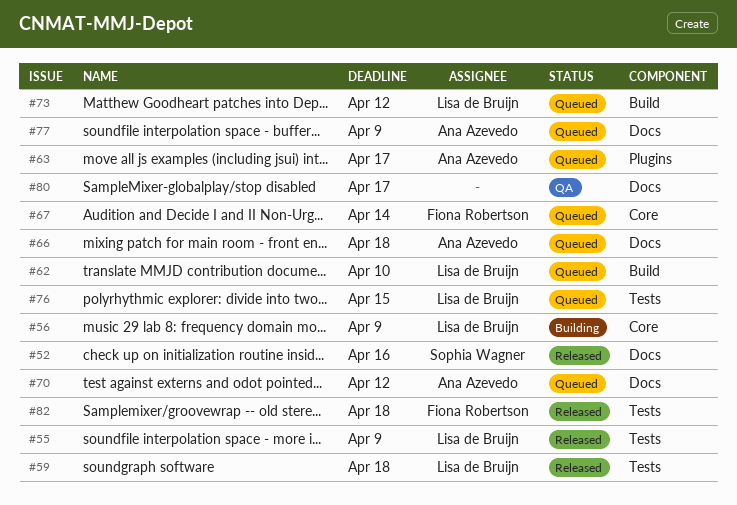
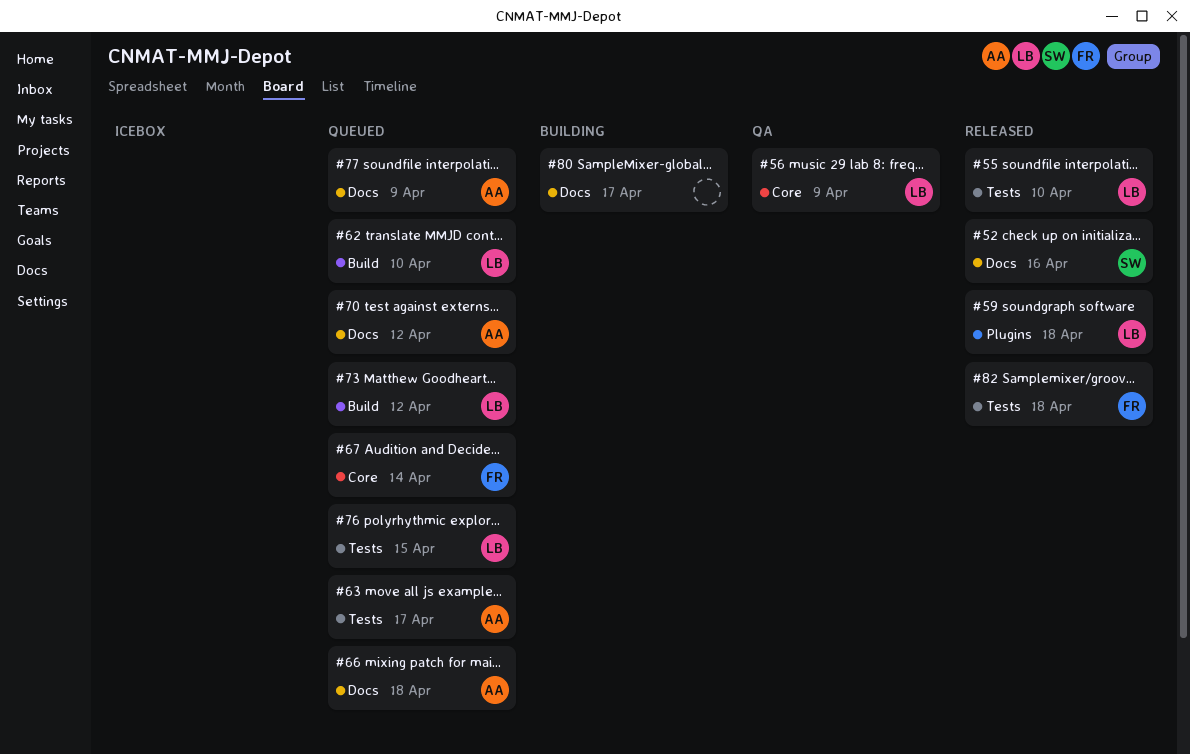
#55, due: Apr 9 -> Apr 10
#56, status: Building -> QA
#59, label: Tests -> Plugins
#63, label: Plugins -> Tests
#80, status: QA -> Building

